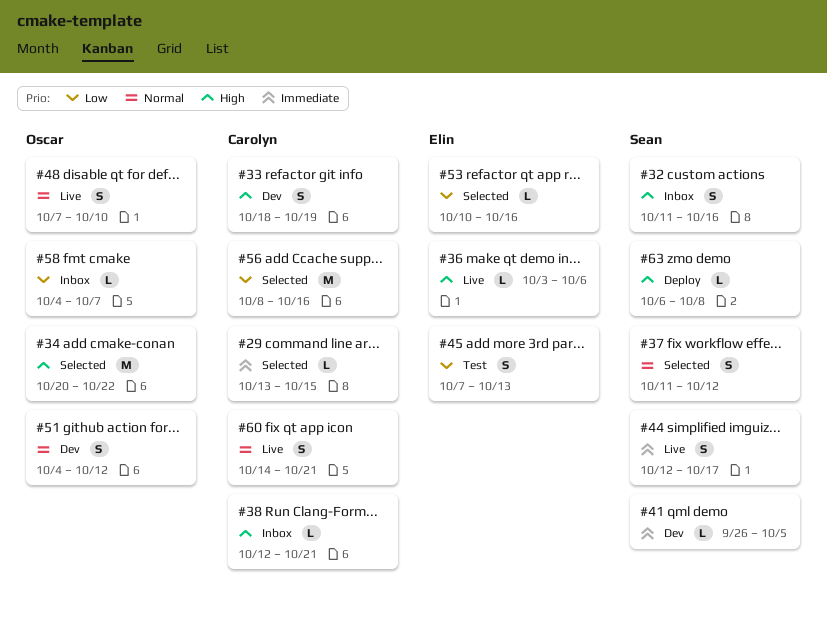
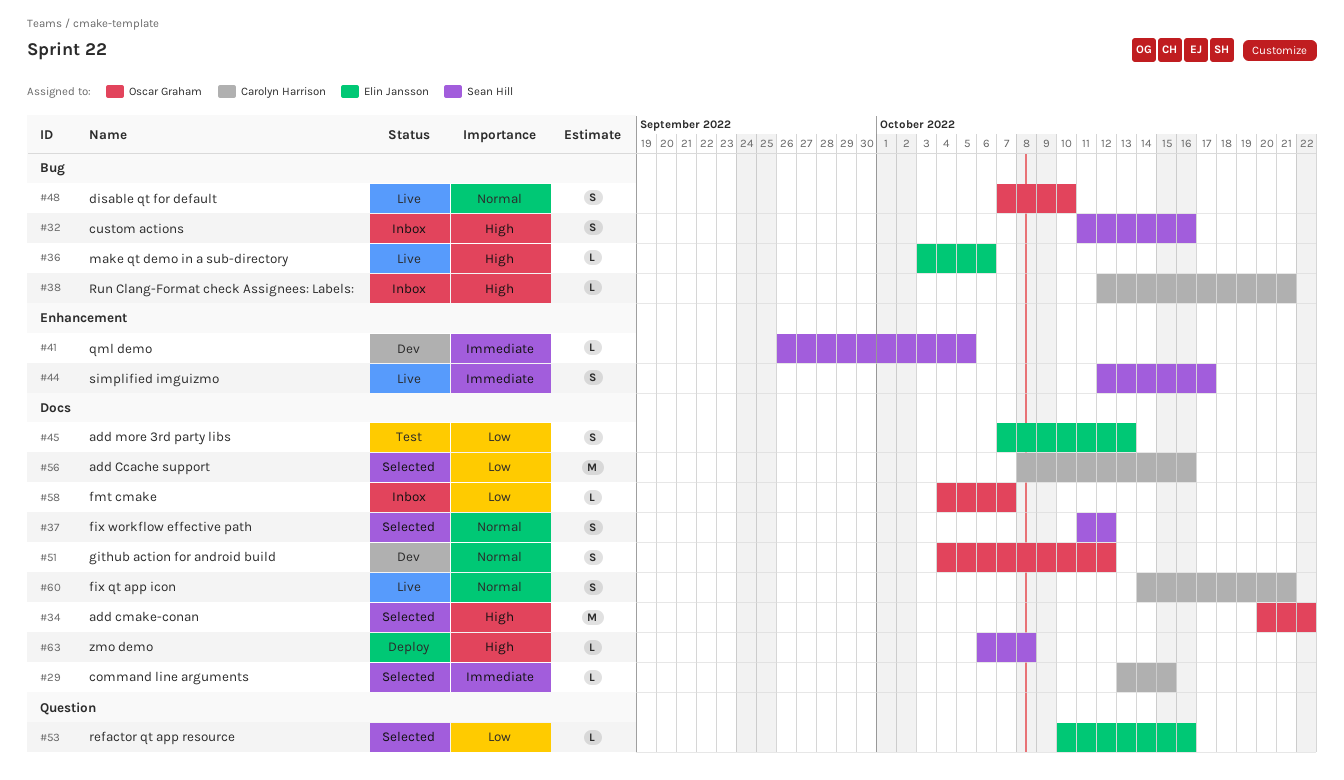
#33: present -> none

